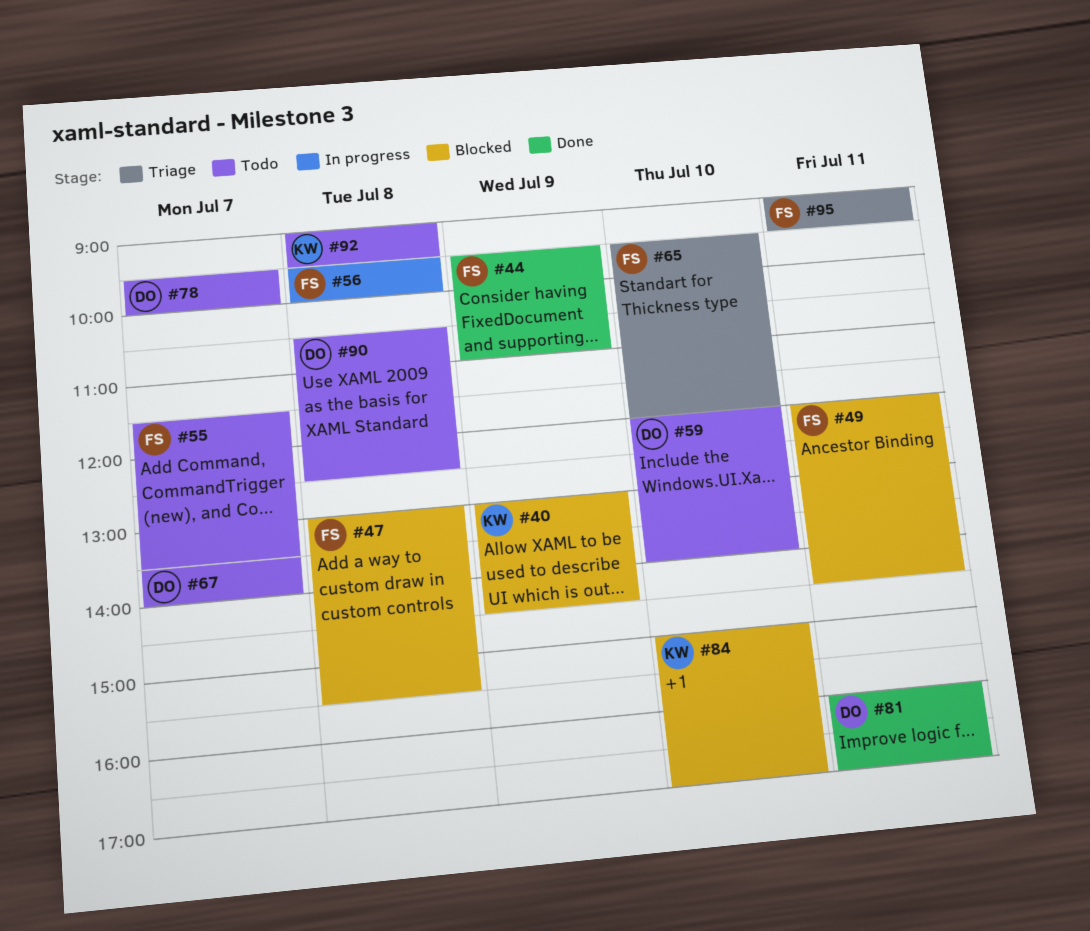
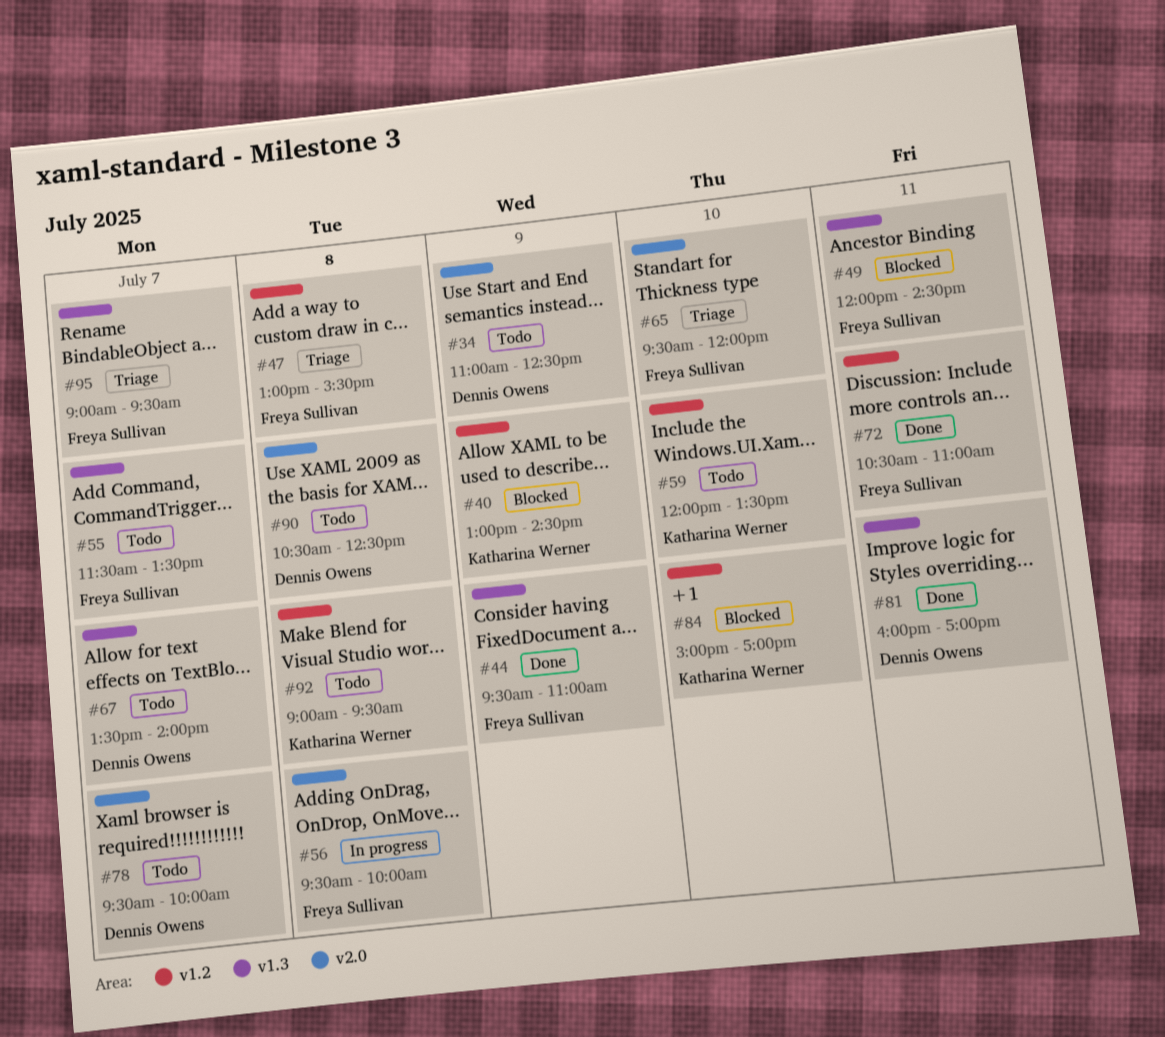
#34: none -> present
#47, status: Blocked -> Triage
#59, owner: Dennis Owens -> Katharina Werner
#59, ends: 14:00 -> 13:30
#72: none -> present
#95, day: Jul 11 -> Jul 7

